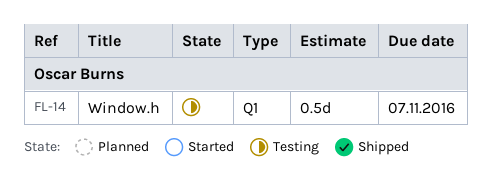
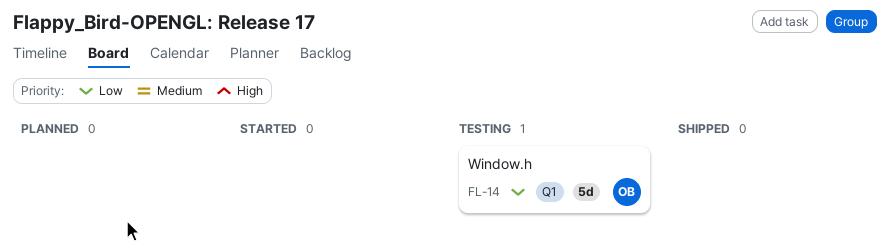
FL-14, estimate: 0.5d -> 5d

